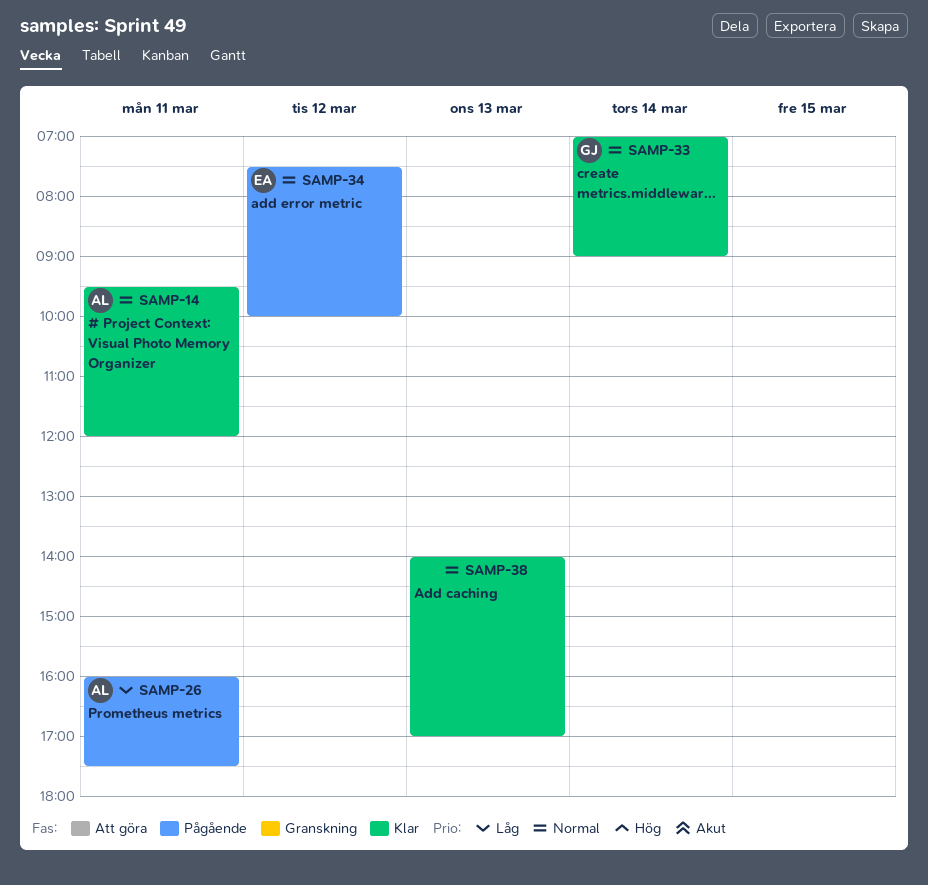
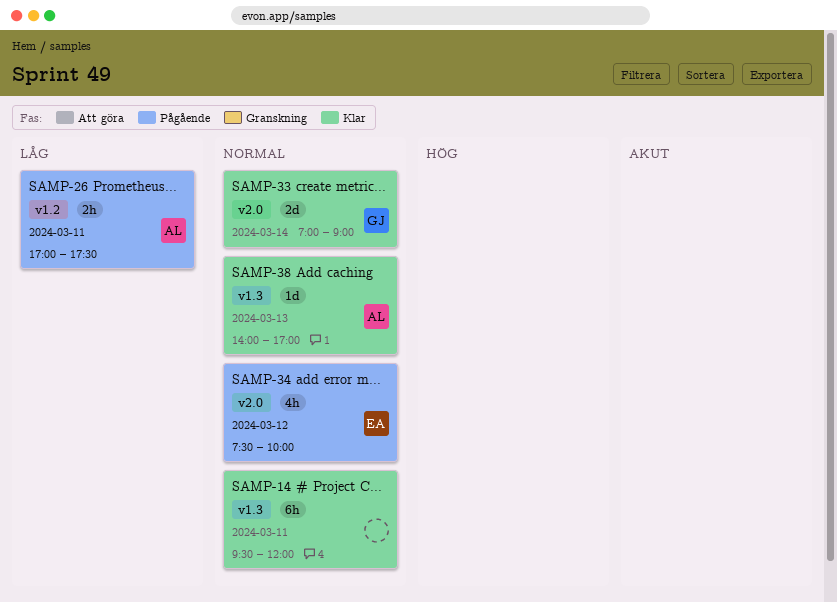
SAMP-14, owner: AL -> none
SAMP-26, begins: 16:00 -> 17:00
SAMP-38, owner: none -> AL

